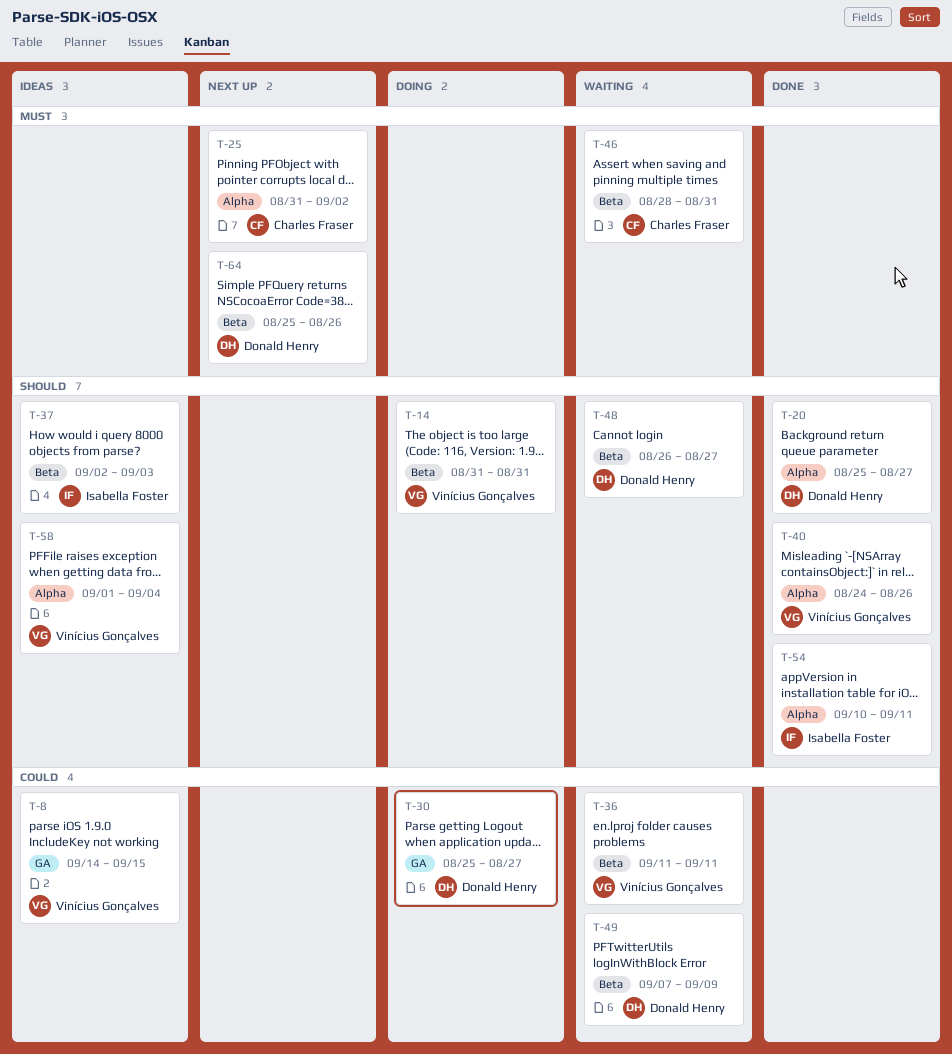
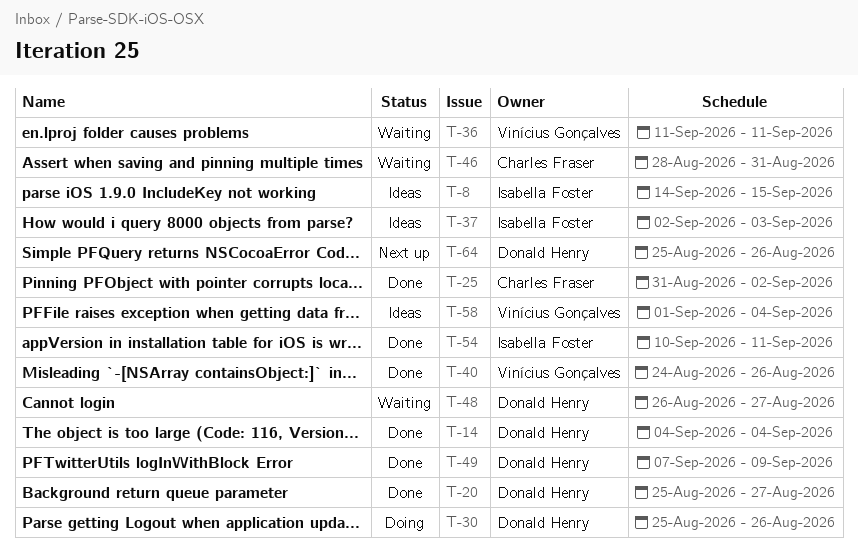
T-8, owner: Vinícius Gonçalves -> Isabella Foster
T-14, status: Doing -> Done
T-14, owner: Vinícius Gonçalves -> Donald Henry
T-14, start: Aug 31 -> Sep 4
T-14, due: Aug 31 -> Sep 4
T-25, status: Next up -> Done
T-30, due: Aug 27 -> Aug 26
T-49, status: Waiting -> Done

